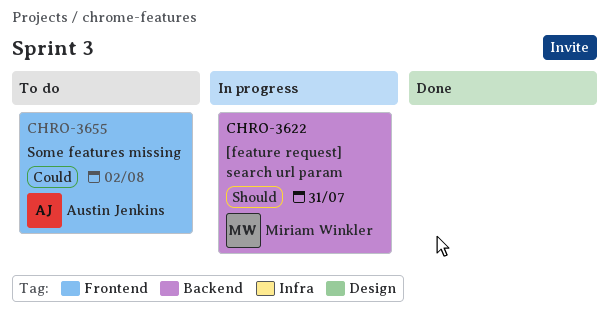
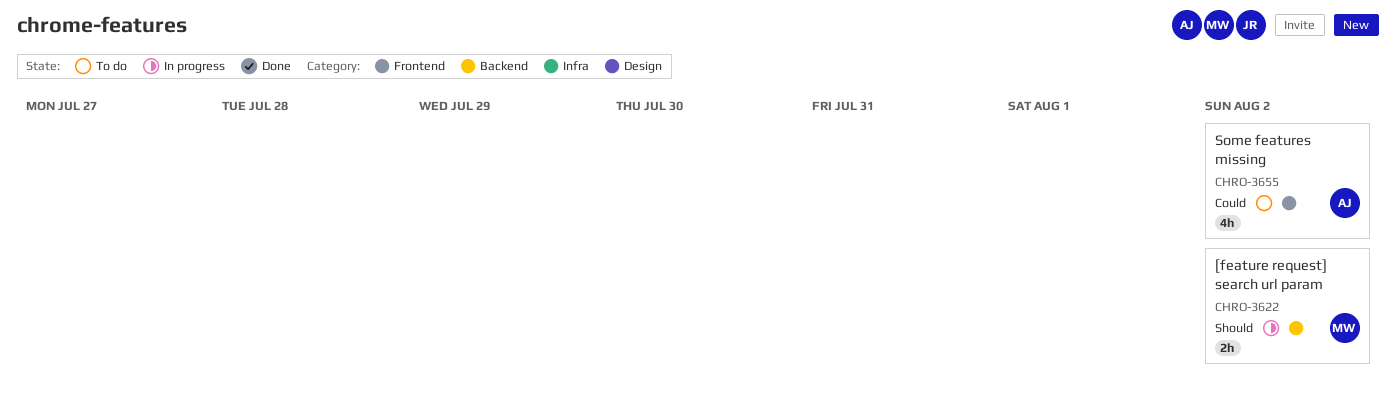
CHRO-3622, due: Jul 31 -> Aug 2

